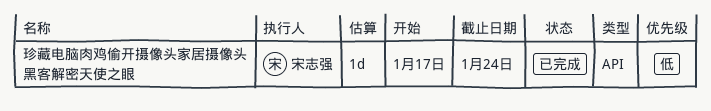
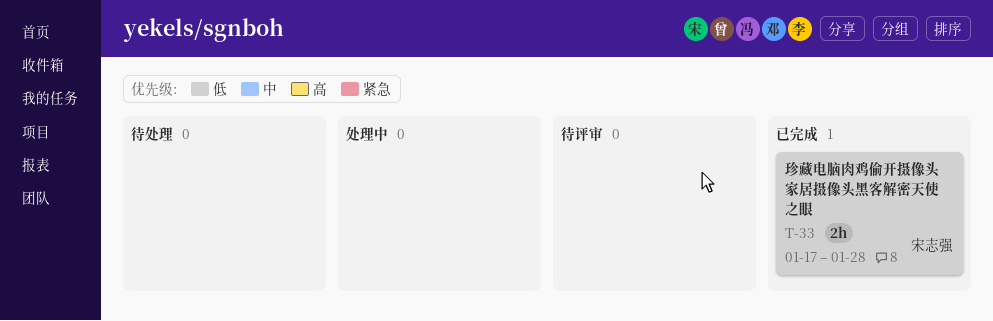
珍藏电脑肉鸡偷开摄像头家居摄像头黑客解密天使之眼, estimate: 1d -> 2h
珍藏电脑肉鸡偷开摄像头家居摄像头黑客解密天使之眼, due: Jan 24 -> Jan 28

